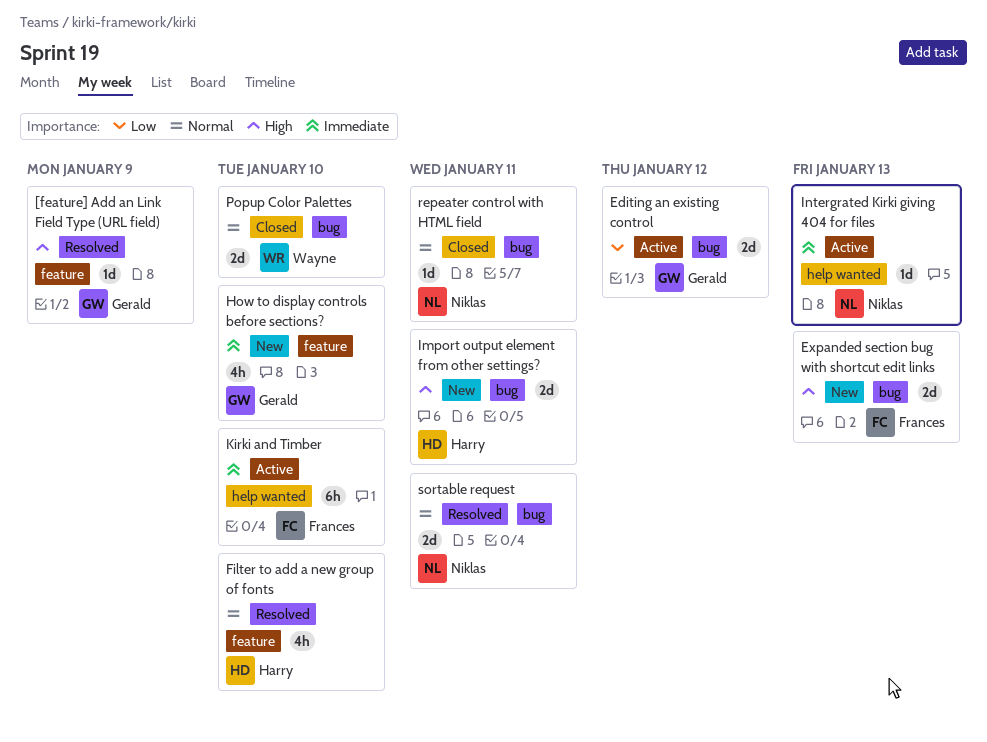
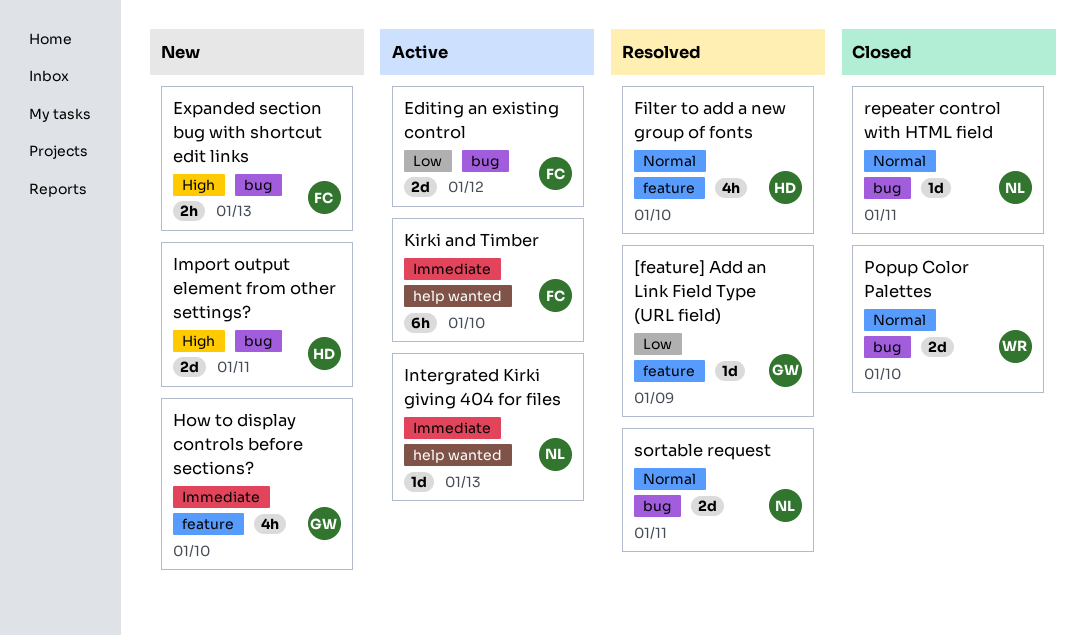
[feature] Add an Link Field Type (URL field), priority: High -> Low
Editing an existing control, owner: Gerald -> Frances
Expanded section bug with shortcut edit links, estimate: 2d -> 2h

